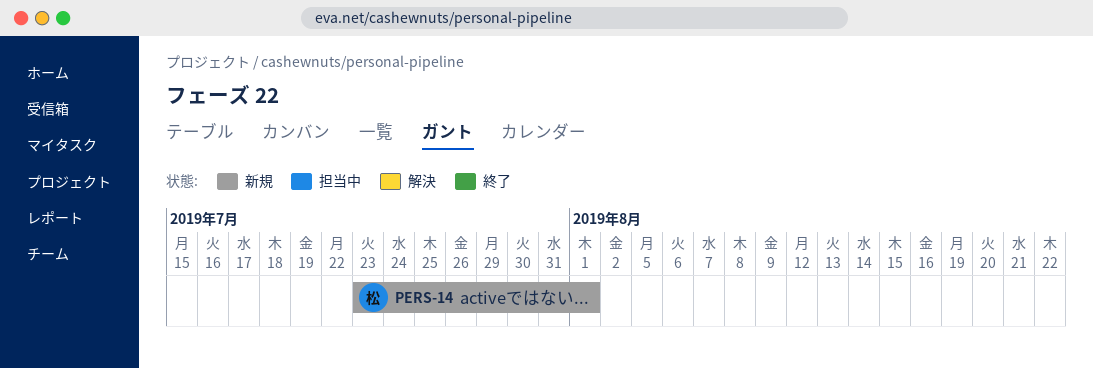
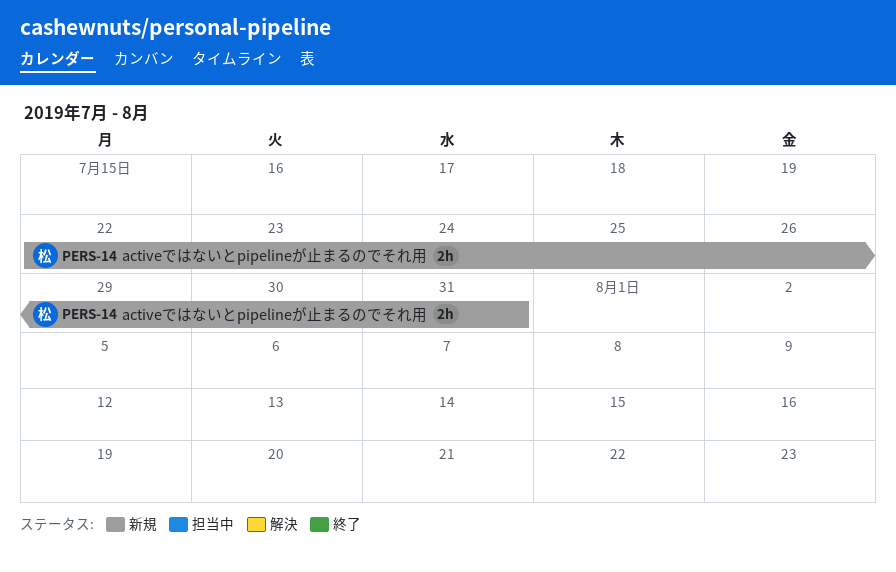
PERS-14, start: Jul 23 -> Jul 22
PERS-14, due: Aug 1 -> Jul 31

